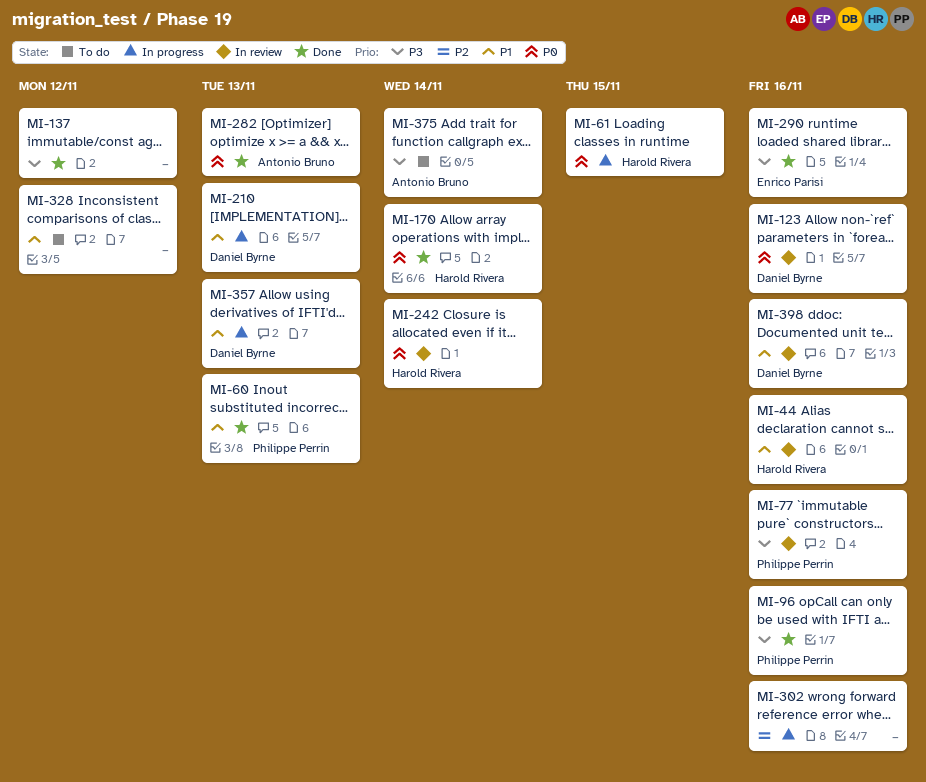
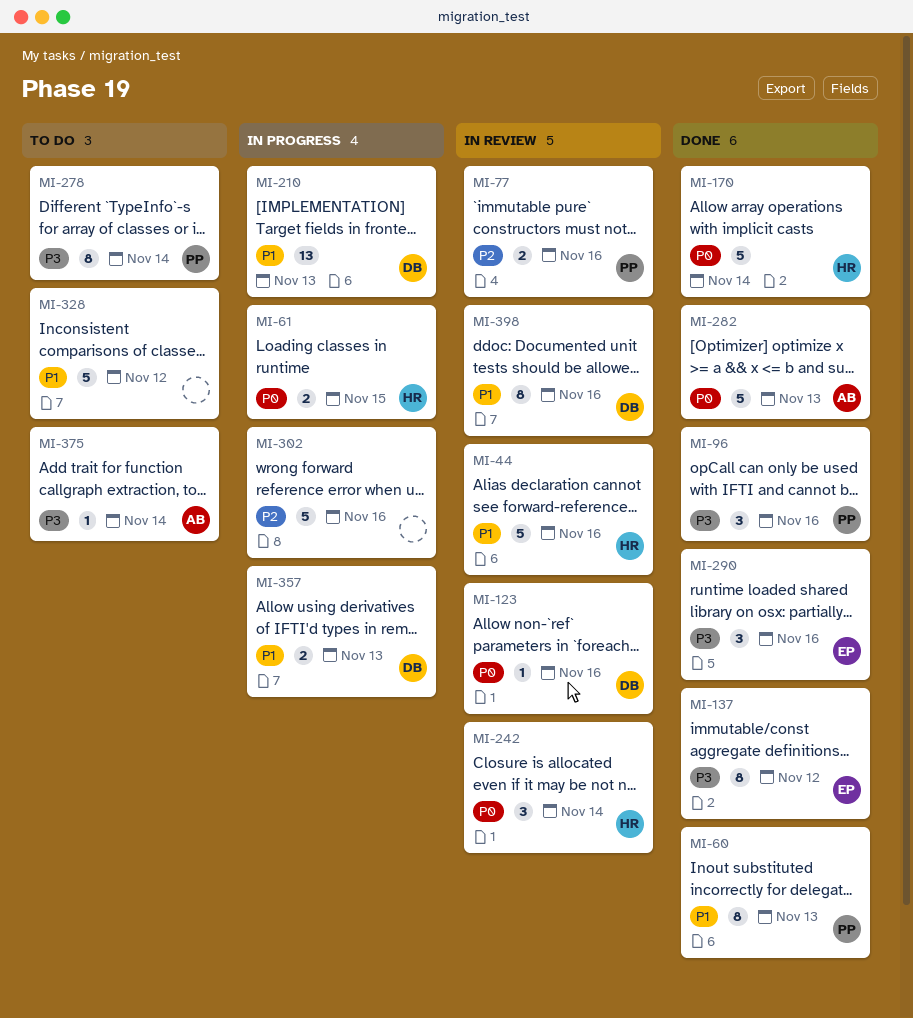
MI-77, priority: P3 -> P2
MI-137, owner: none -> Enrico Parisi
MI-278: none -> present

